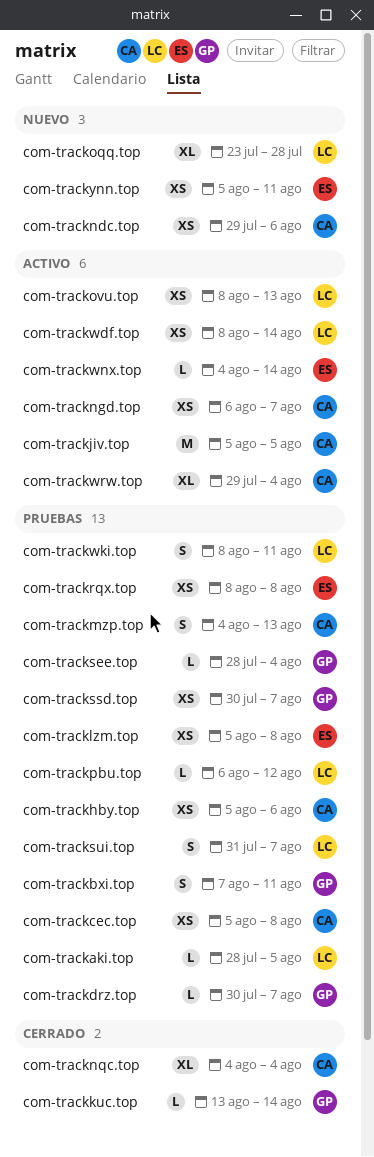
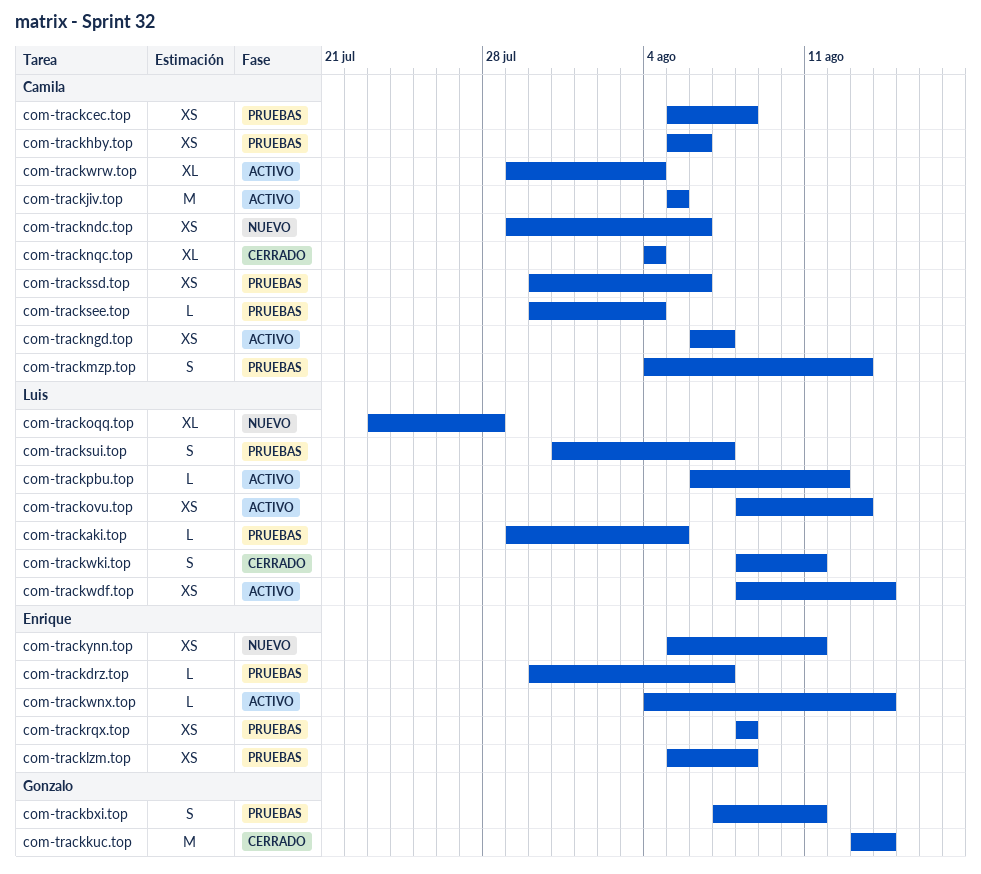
com-trackaki.top, start: Jul 28 -> Jul 29
com-trackdrz.top, owner: Gonzalo -> Enrique
com-trackkuc.top, estimate: L -> M
com-trackpbu.top, status: Pruebas -> Activo
com-tracksee.top, owner: Gonzalo -> Camila
com-tracksee.top, start: Jul 28 -> Jul 30
com-trackssd.top, owner: Gonzalo -> Camila
com-trackssd.top, due: Aug 7 -> Aug 6
com-trackwki.top, status: Pruebas -> Cerrado

